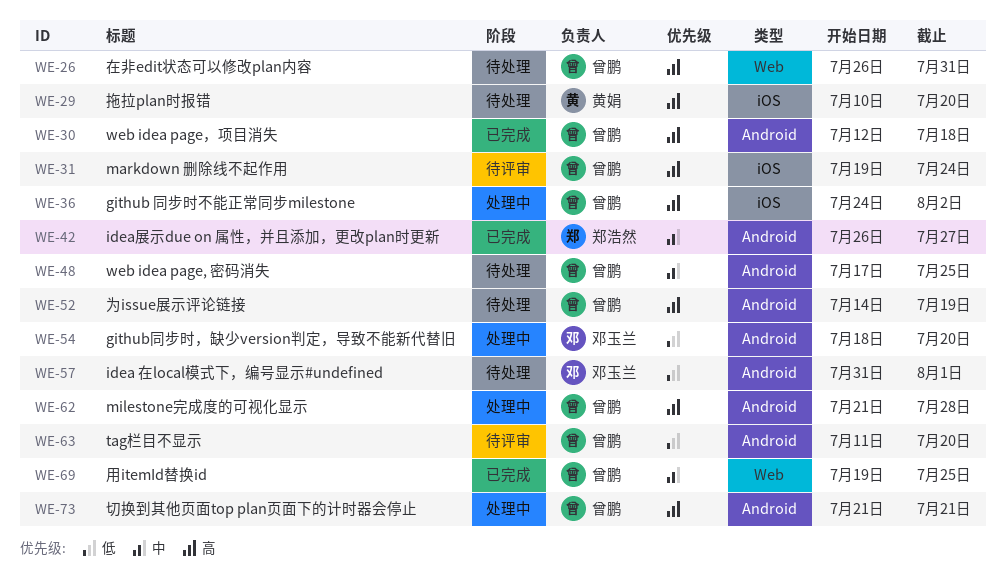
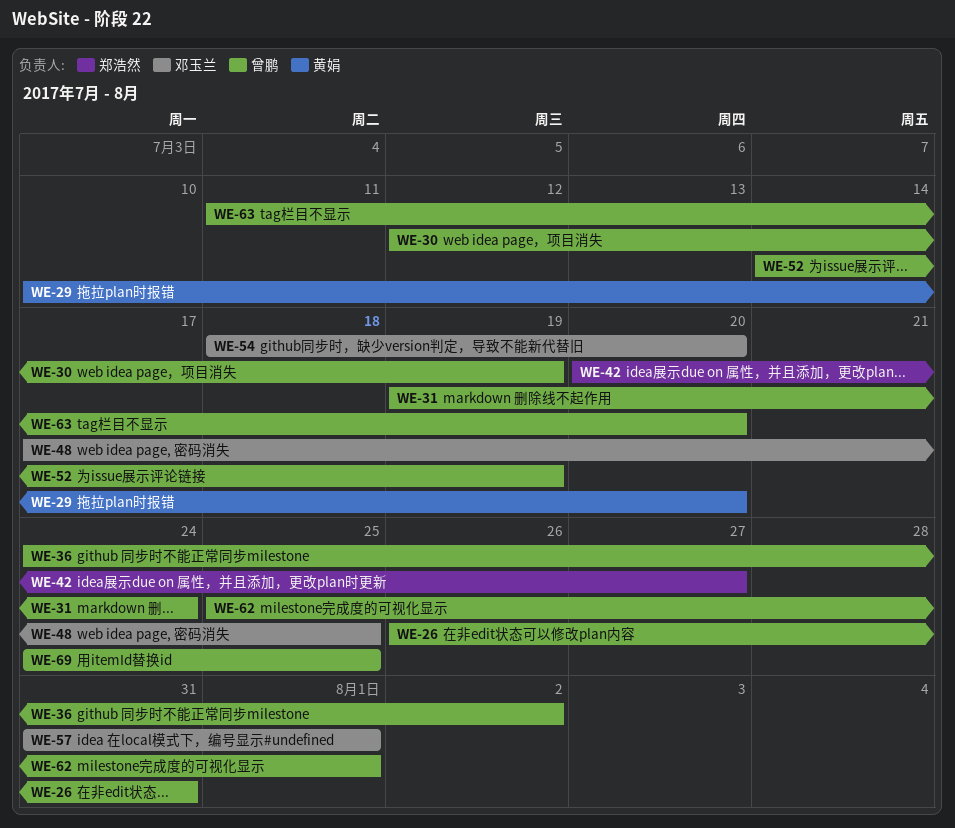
WE-30, due: Jul 18 -> Jul 19
WE-42, start: Jul 26 -> Jul 20
WE-48, owner: 曾鹏 -> 邓玉兰
WE-62, start: Jul 21 -> Jul 25
WE-62, due: Jul 28 -> Aug 1
WE-69, start: Jul 19 -> Jul 24
WE-73: present -> none

